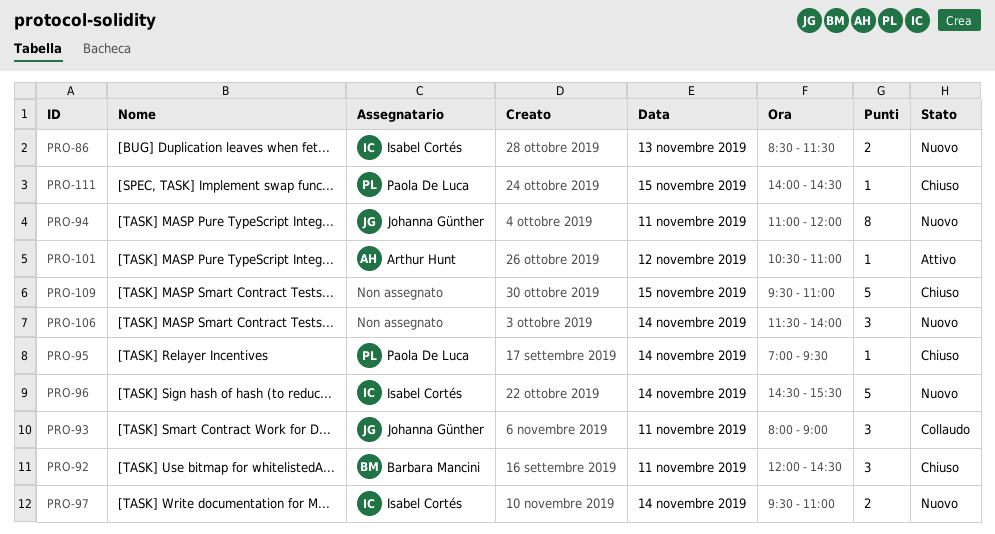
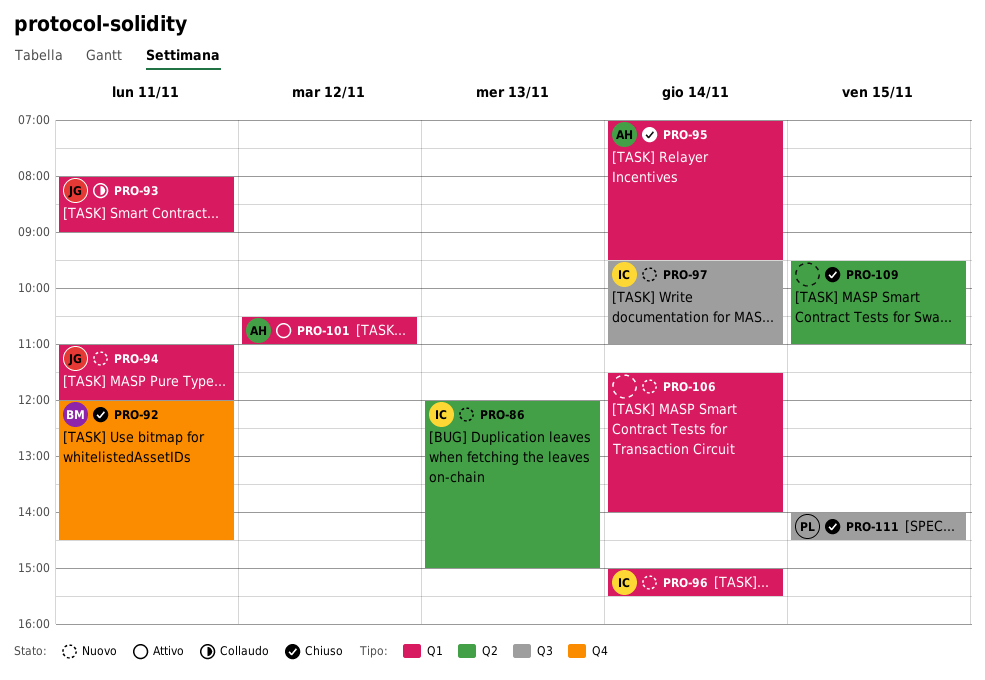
PRO-86, begins: 08:30 -> 12:00
PRO-86, ends: 11:30 -> 15:00
PRO-95, owner: Paola De Luca -> Arthur Hunt
PRO-96, begins: 14:30 -> 15:00

